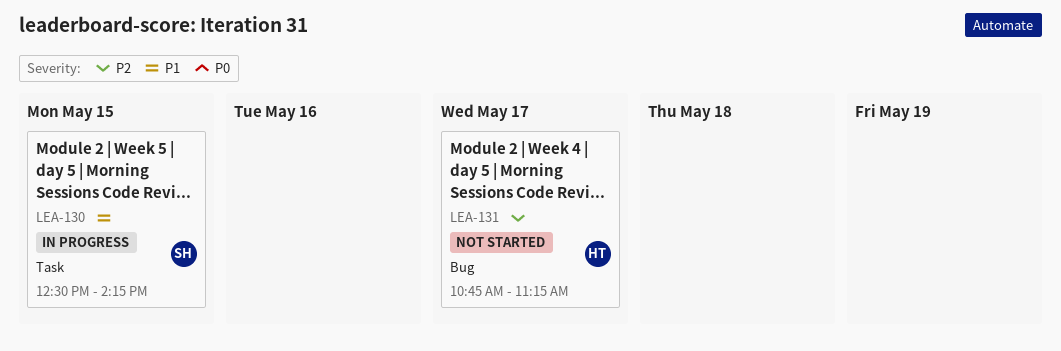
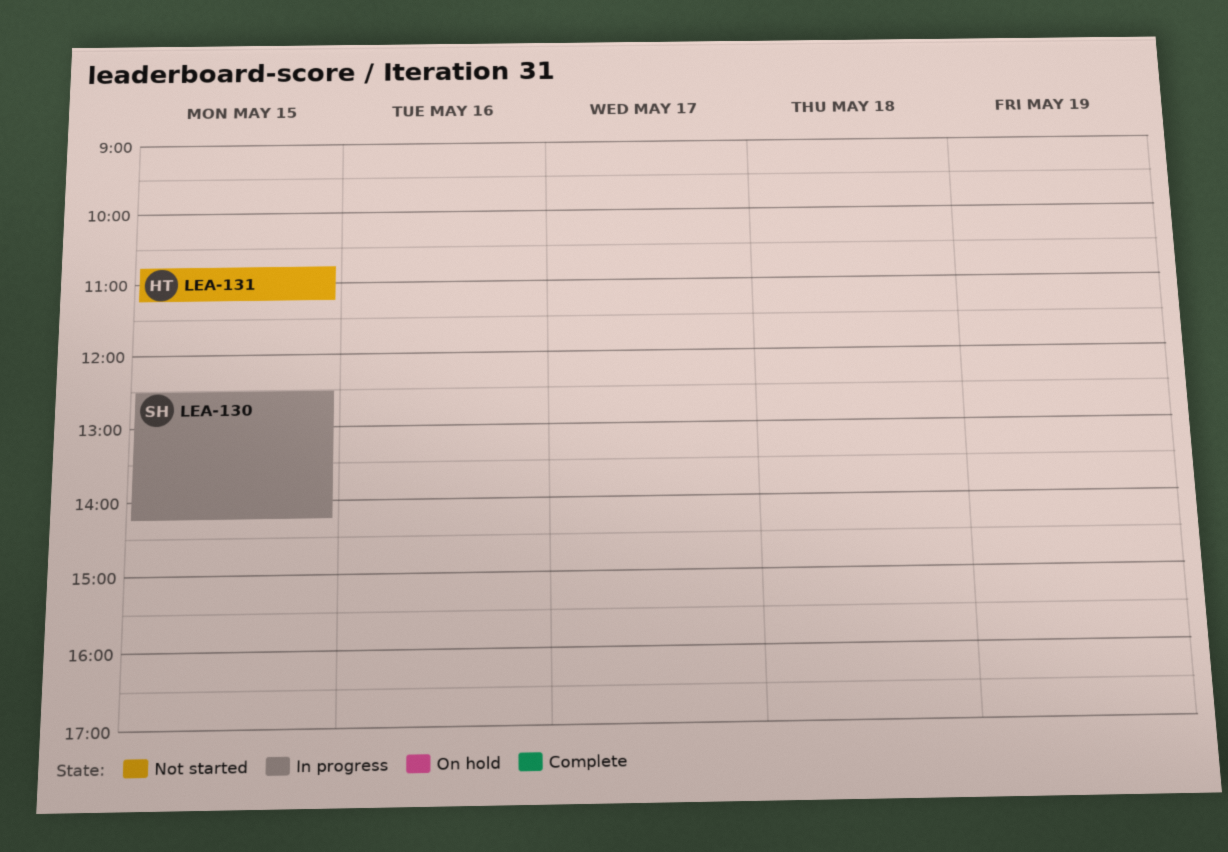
LEA-131, day: May 17 -> May 15

